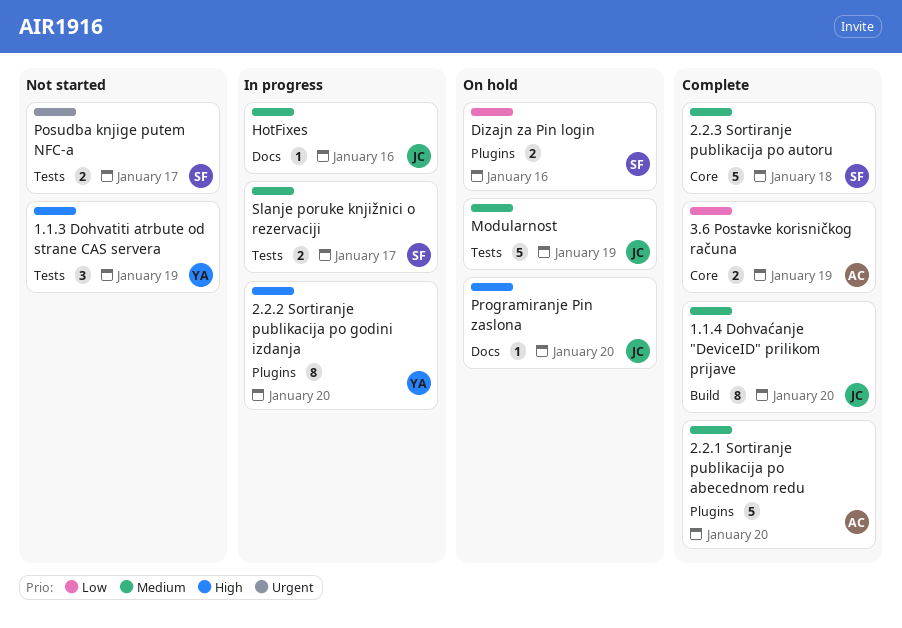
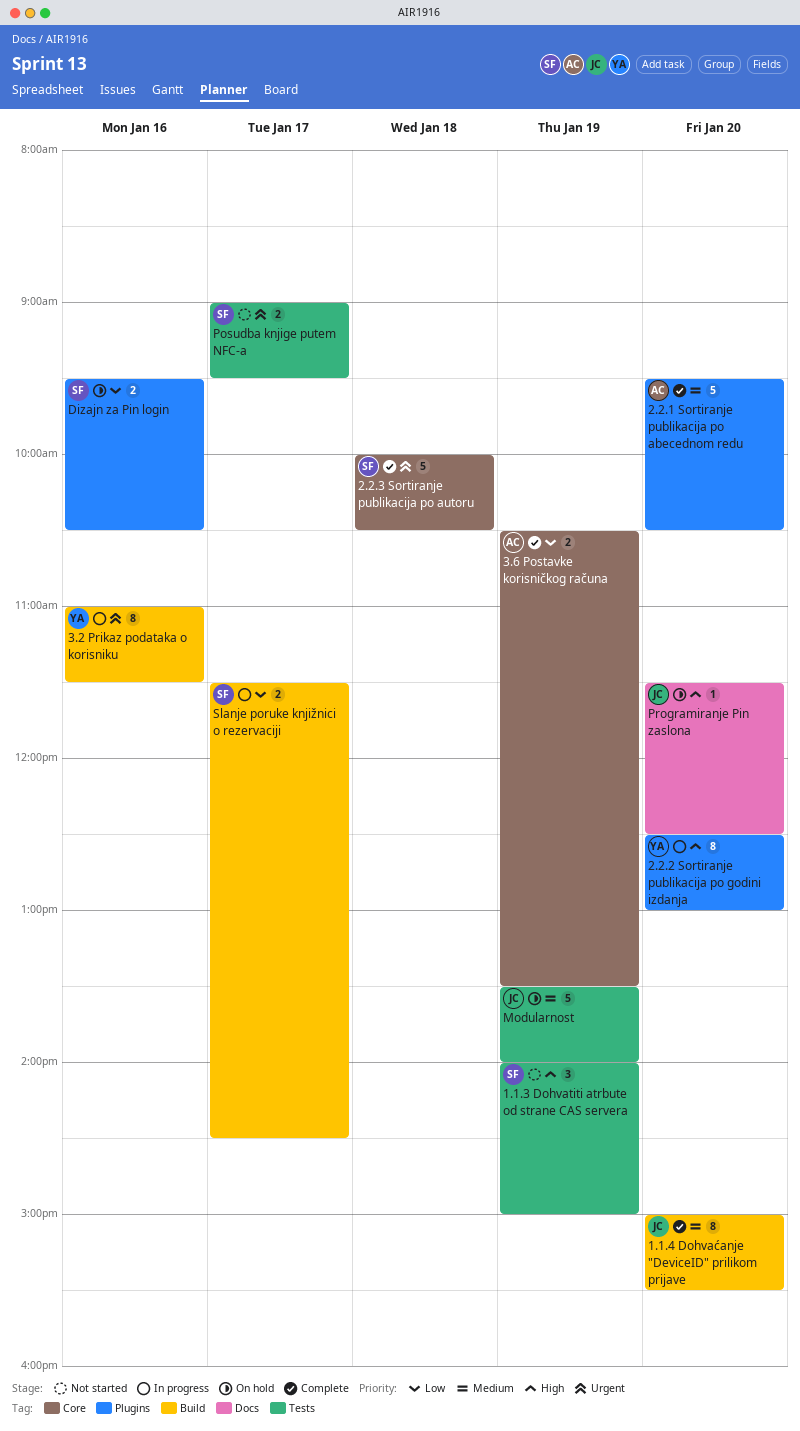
1.1.3 Dohvatiti atrbute od strane CAS servera, owner: YA -> SF
2.2.3 Sortiranje publikacija po autoru, priority: Medium -> Urgent
3.2 Prikaz podataka o korisniku: none -> present
HotFixes: present -> none
Slanje poruke knjižnici o rezervaciji, priority: Medium -> Low
Slanje poruke knjižnici o rezervaciji, label: Tests -> Build

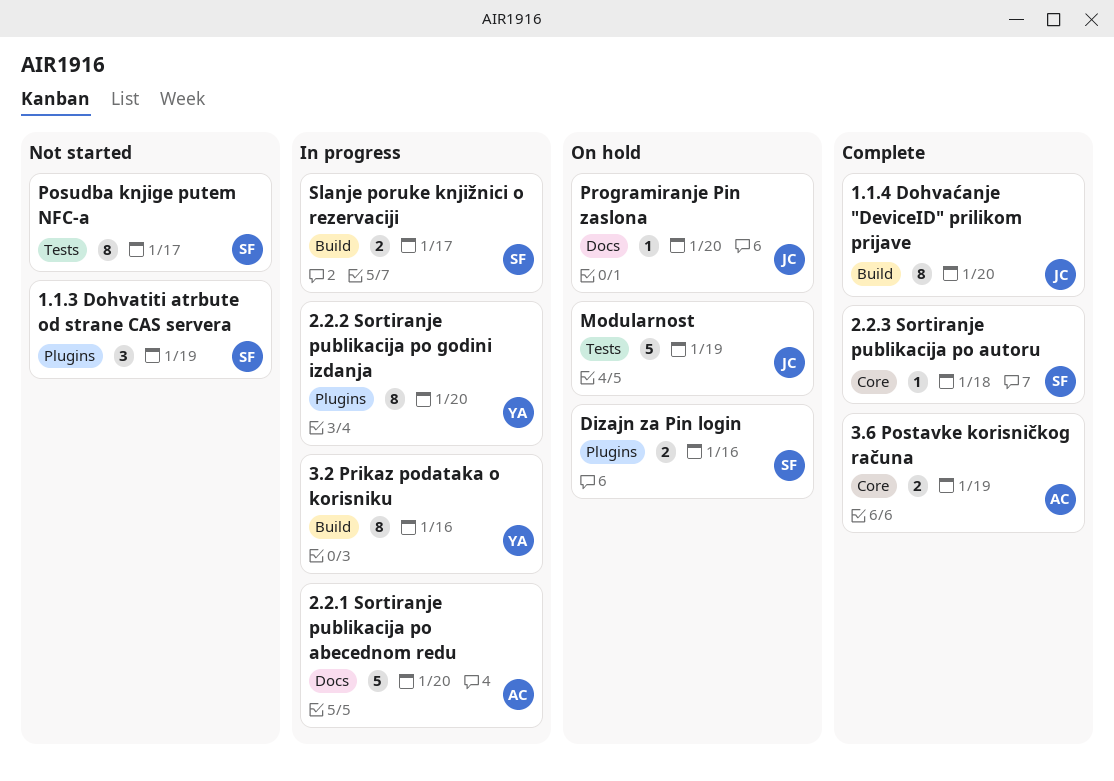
1.1.3 Dohvatiti atrbute od strane CAS servera, label: Tests -> Plugins
2.2.1 Sortiranje publikacija po abecednom redu, status: Complete -> In progress
2.2.1 Sortiranje publikacija po abecednom redu, label: Plugins -> Docs
2.2.3 Sortiranje publikacija po autoru, estimate: 5 -> 1
Posudba knjige putem NFC-a, estimate: 2 -> 8

